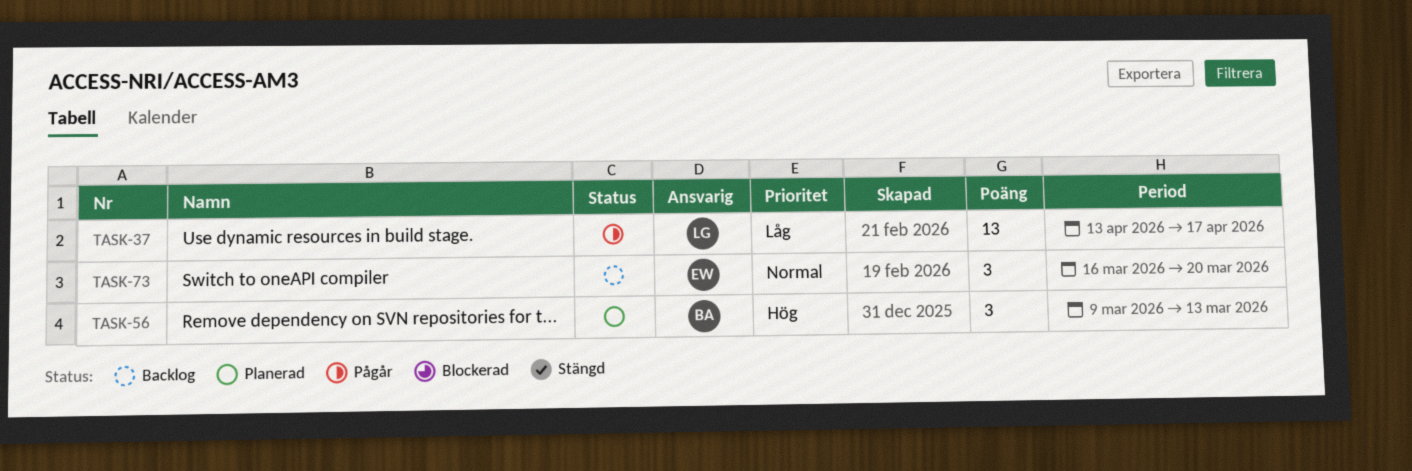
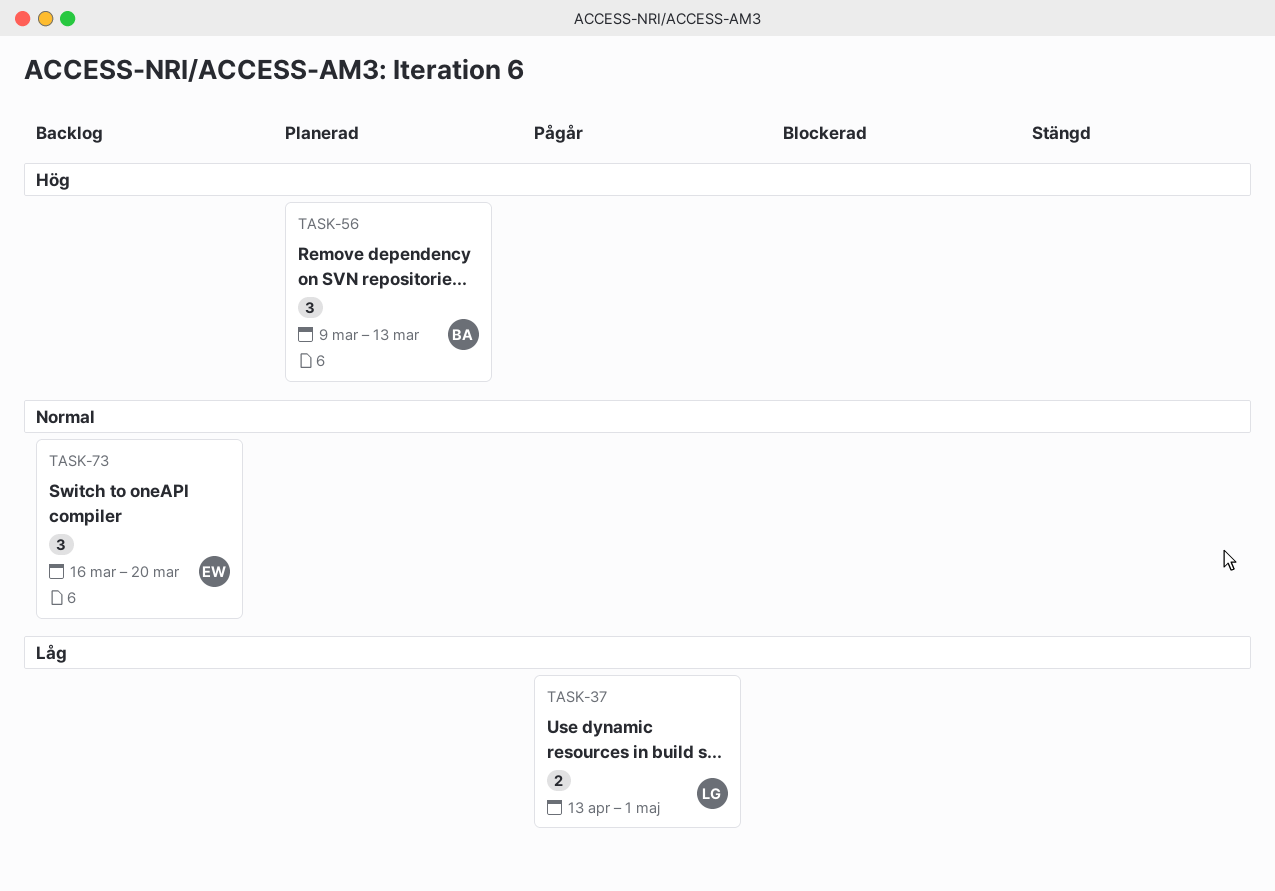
TASK-37, estimate: 13 -> 2
TASK-37, due: Apr 17 -> May 1

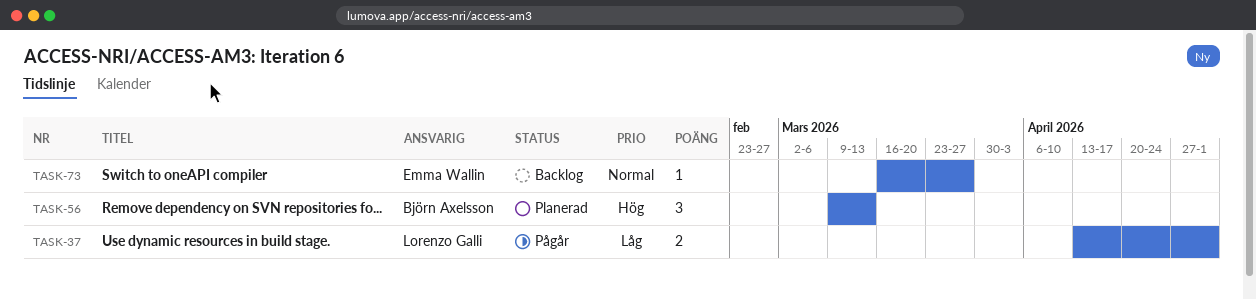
TASK-73, estimate: 3 -> 1
TASK-73, due: Mar 20 -> Mar 27

